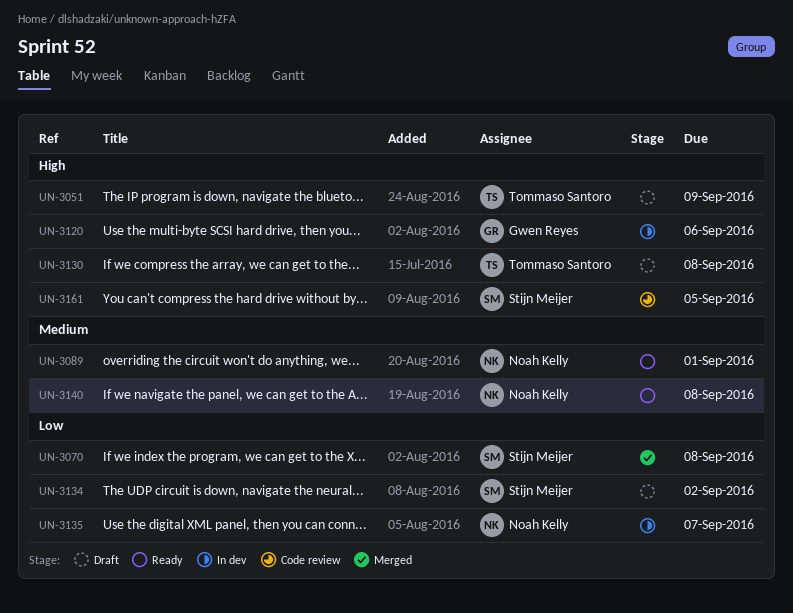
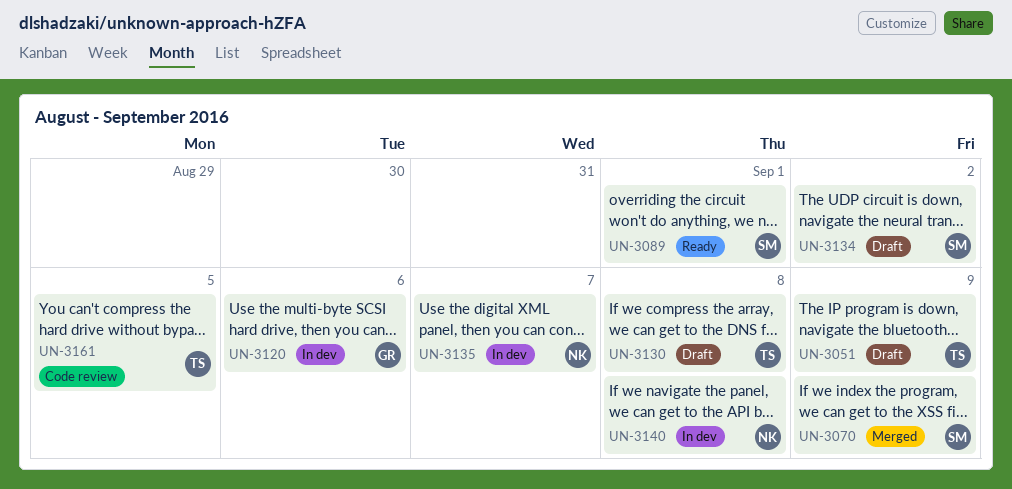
UN-3070, due: Sep 8 -> Sep 9
UN-3089, owner: Noah Kelly -> Stijn Meijer
UN-3140, status: Ready -> In dev
UN-3161, owner: Stijn Meijer -> Tommaso Santoro

